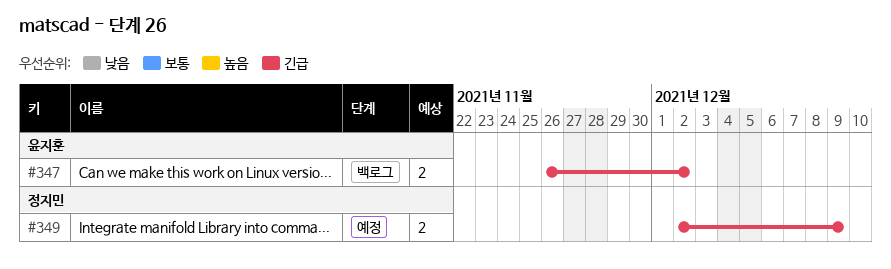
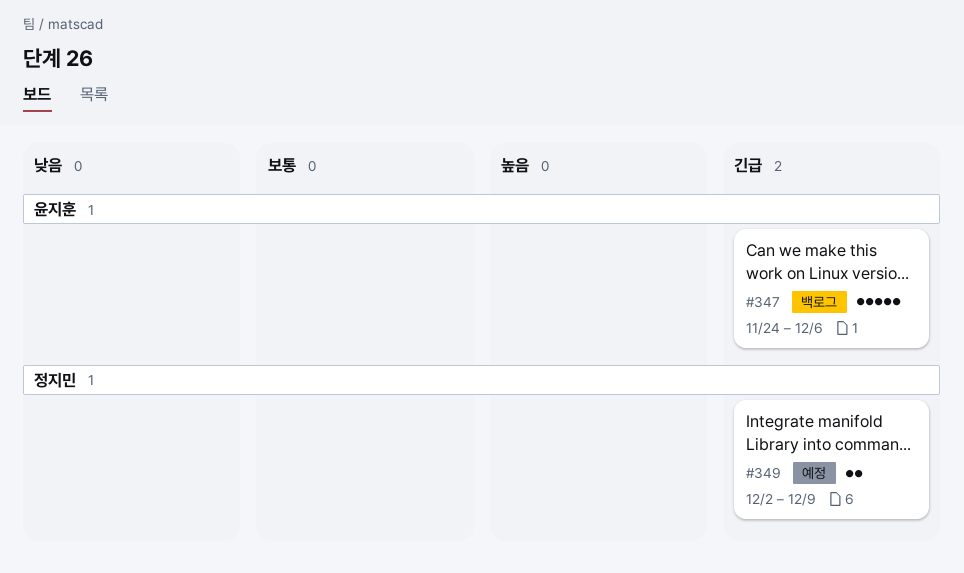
#347, estimate: 2 -> 5
#347, start: Nov 26 -> Nov 24
#347, due: Dec 2 -> Dec 6

